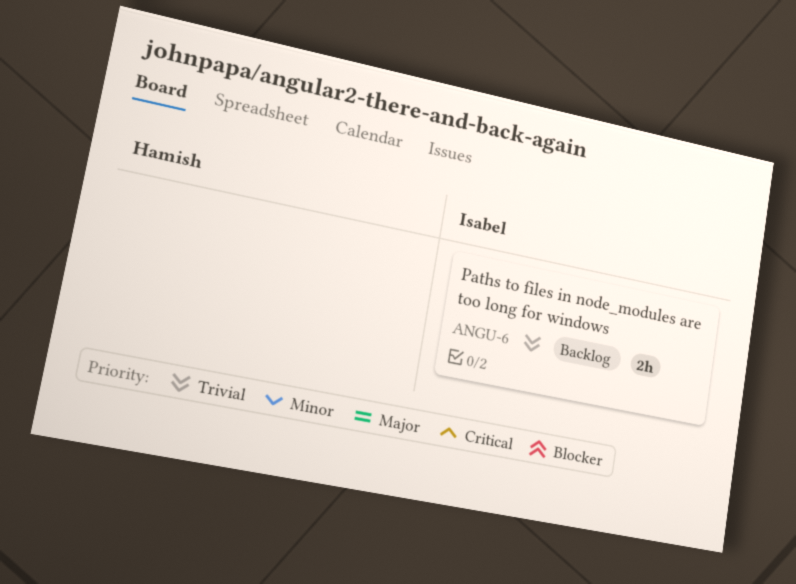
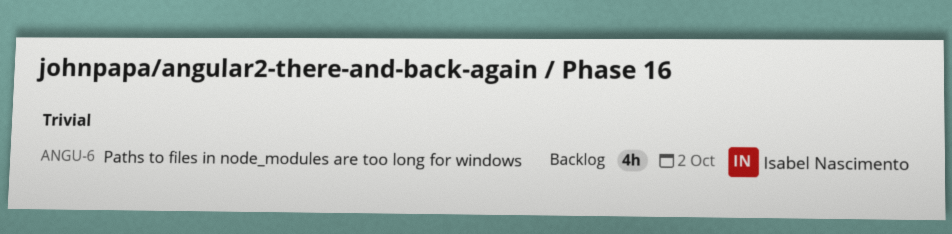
ANGU-6, estimate: 2h -> 4h

